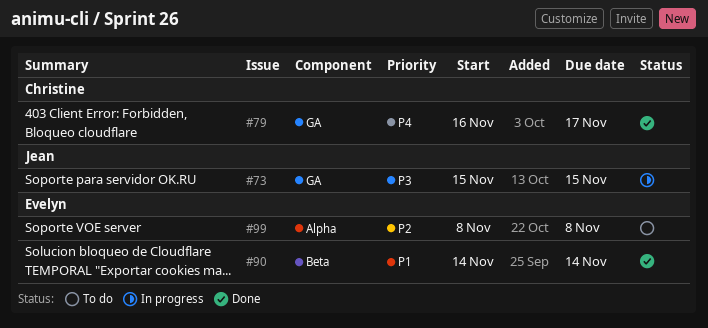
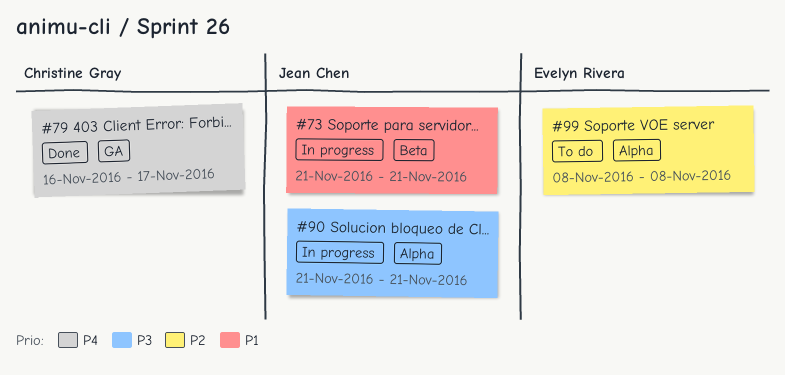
#73, priority: P3 -> P1
#73, label: GA -> Beta
#73, start: Nov 15 -> Nov 21
#73, due: Nov 15 -> Nov 21
#90, status: Done -> In progress
#90, owner: Evelyn Rivera -> Jean Chen
#90, priority: P1 -> P3
#90, label: Beta -> Alpha
#90, start: Nov 14 -> Nov 21
#90, due: Nov 14 -> Nov 21

